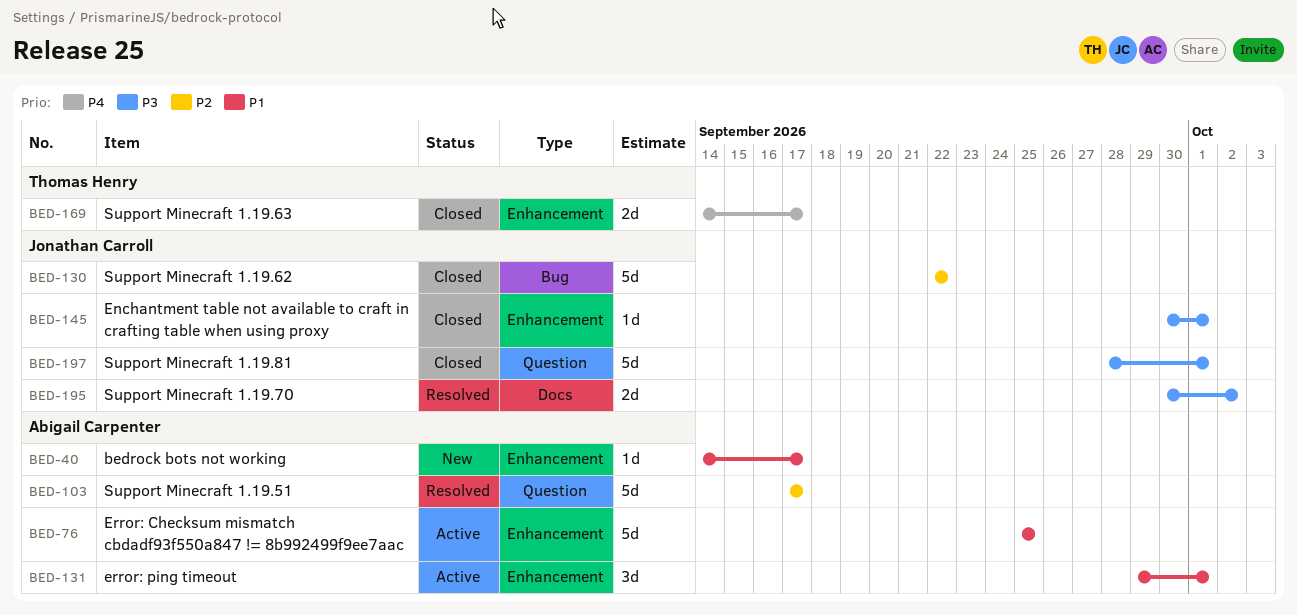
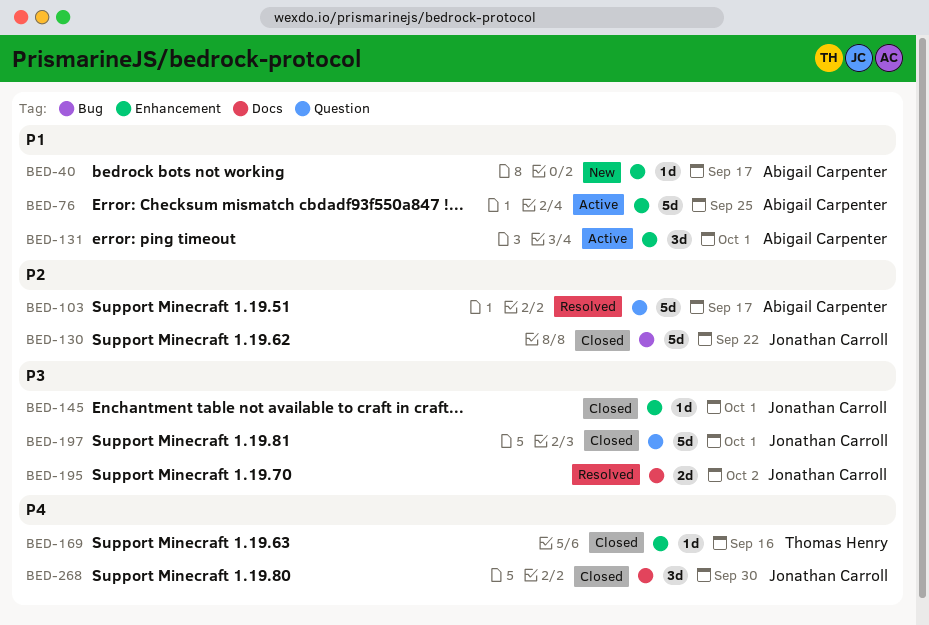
BED-169, estimate: 2d -> 1d
BED-169, due: Sep 17 -> Sep 16
BED-268: none -> present

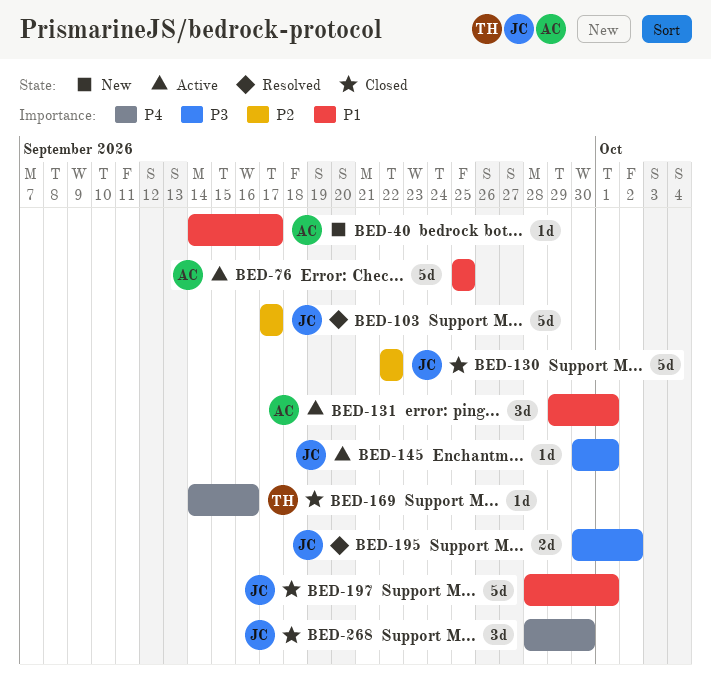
BED-103, owner: Abigail Carpenter -> Jonathan Carroll
BED-145, status: Closed -> Active
BED-197, priority: P3 -> P1

